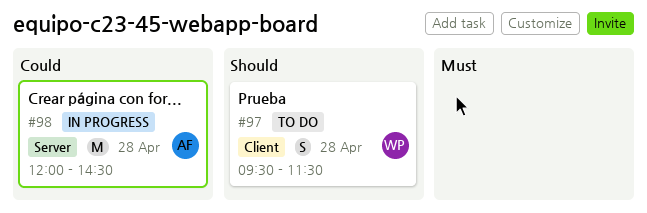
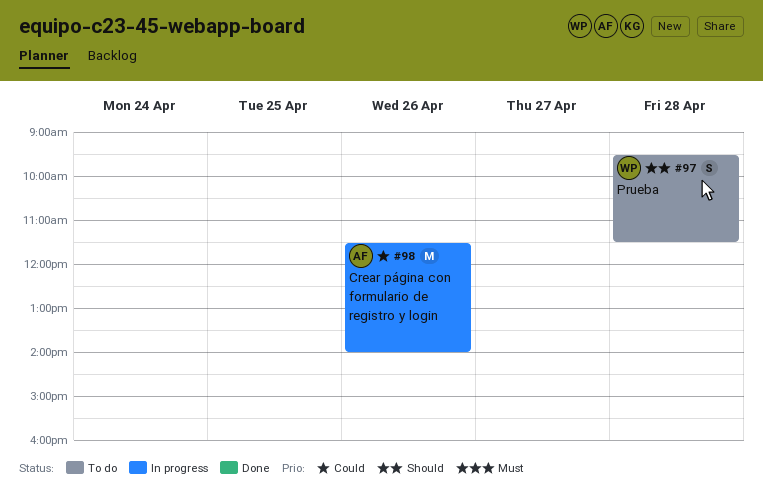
#98, day: Apr 28 -> Apr 26
#98, begins: 12:00 -> 11:30
#98, ends: 14:30 -> 14:00

